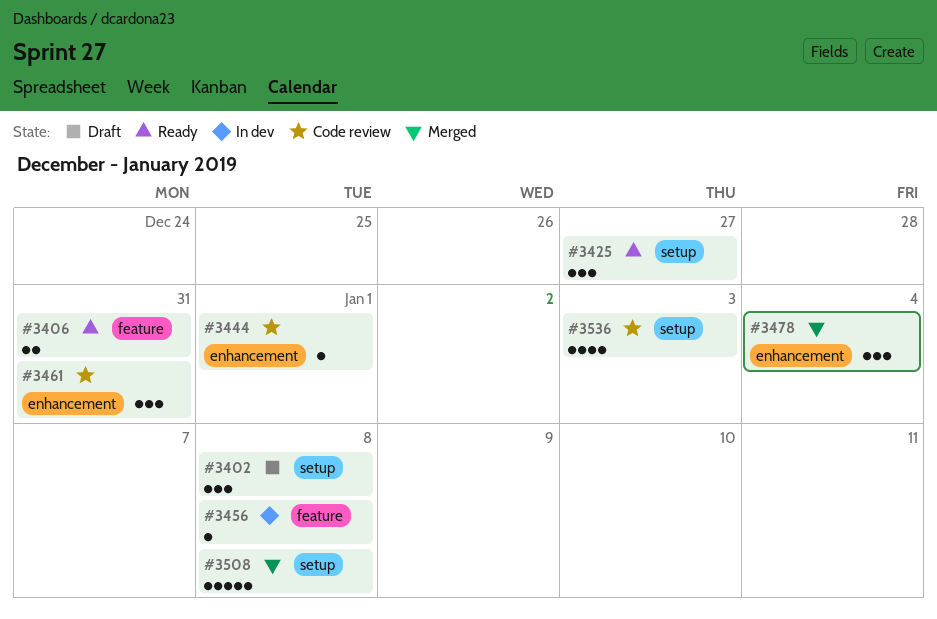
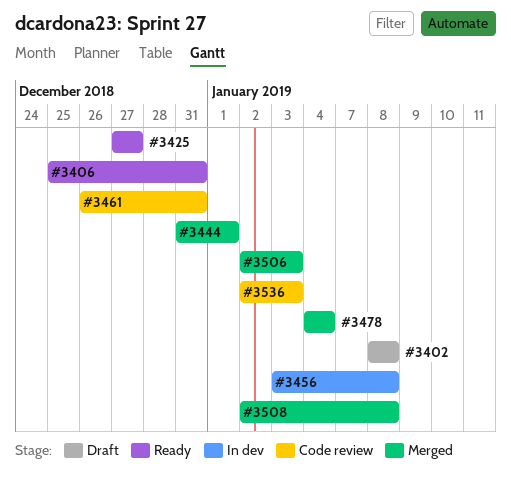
#3444, status: Code review -> Merged
#3506: none -> present

